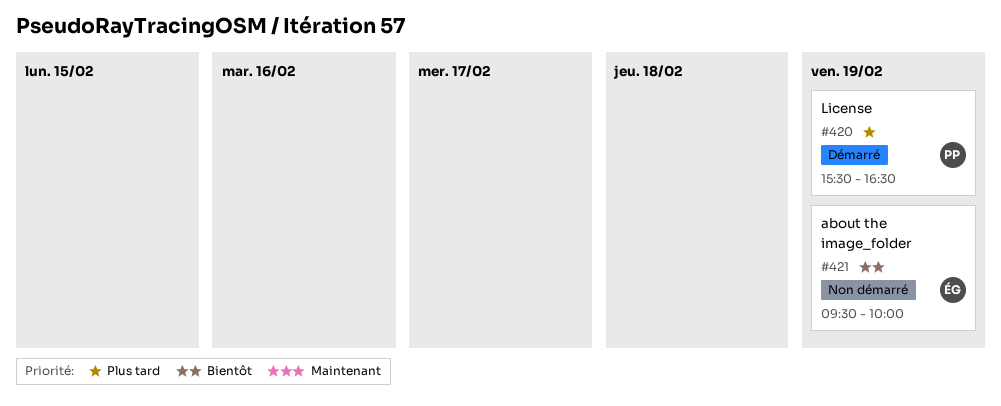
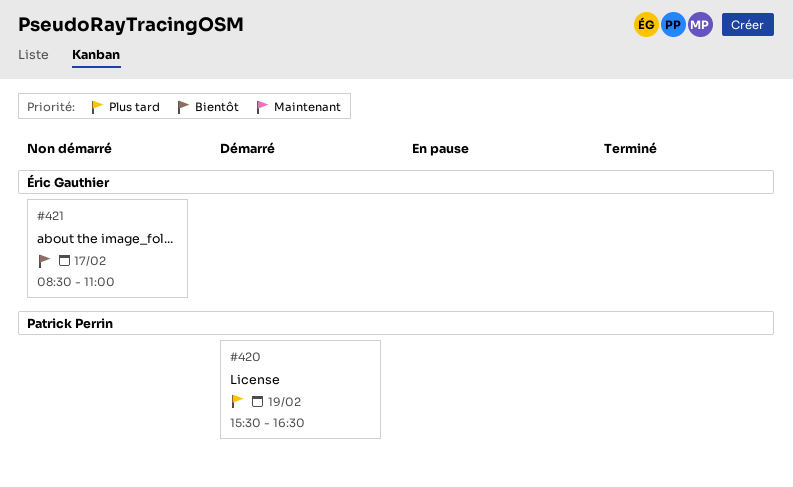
#421, day: Feb 19 -> Feb 17
#421, begins: 09:30 -> 08:30
#421, ends: 10:00 -> 11:00

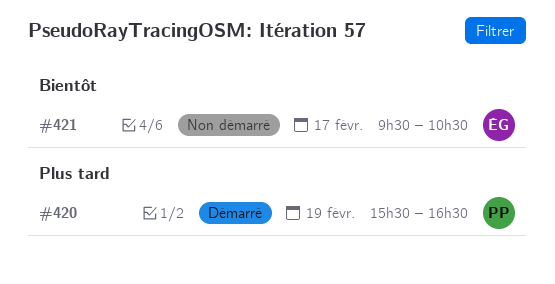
#421, begins: 08:30 -> 09:30
#421, ends: 11:00 -> 10:30

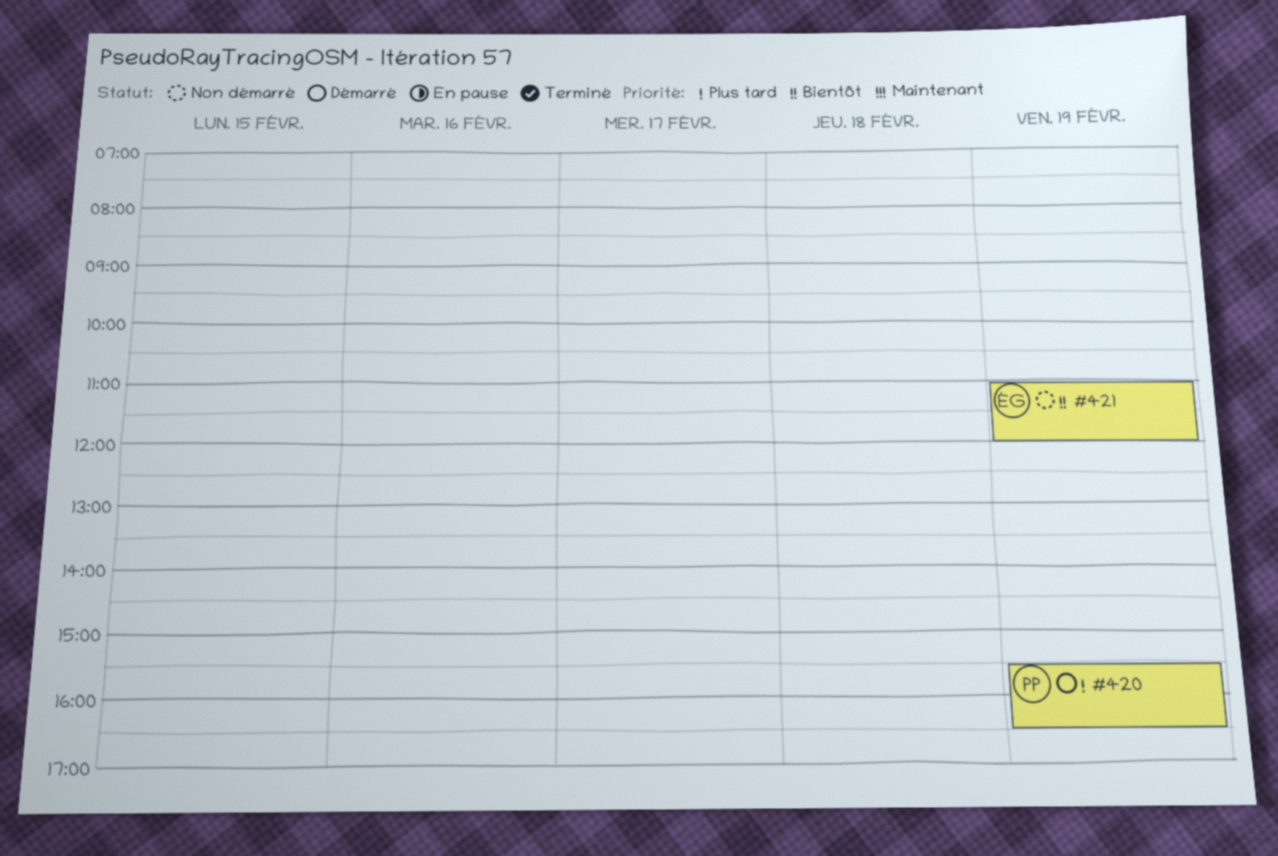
#421, day: Feb 17 -> Feb 19
#421, begins: 09:30 -> 11:00
#421, ends: 10:30 -> 12:00

